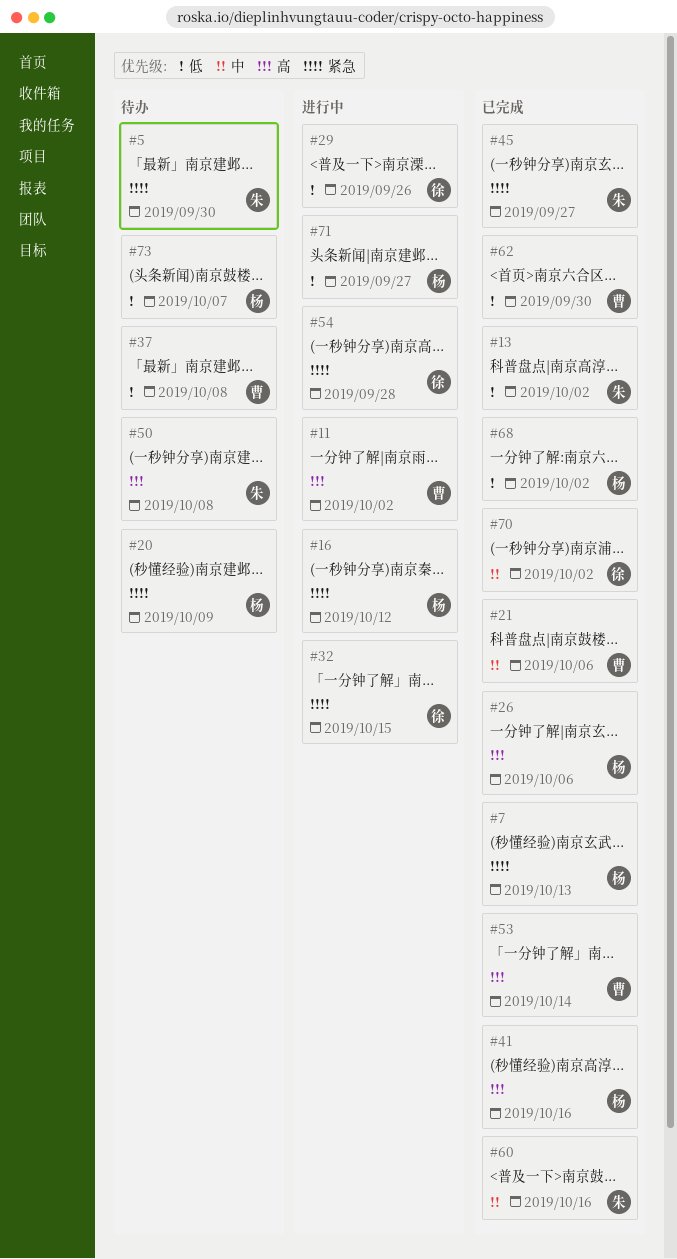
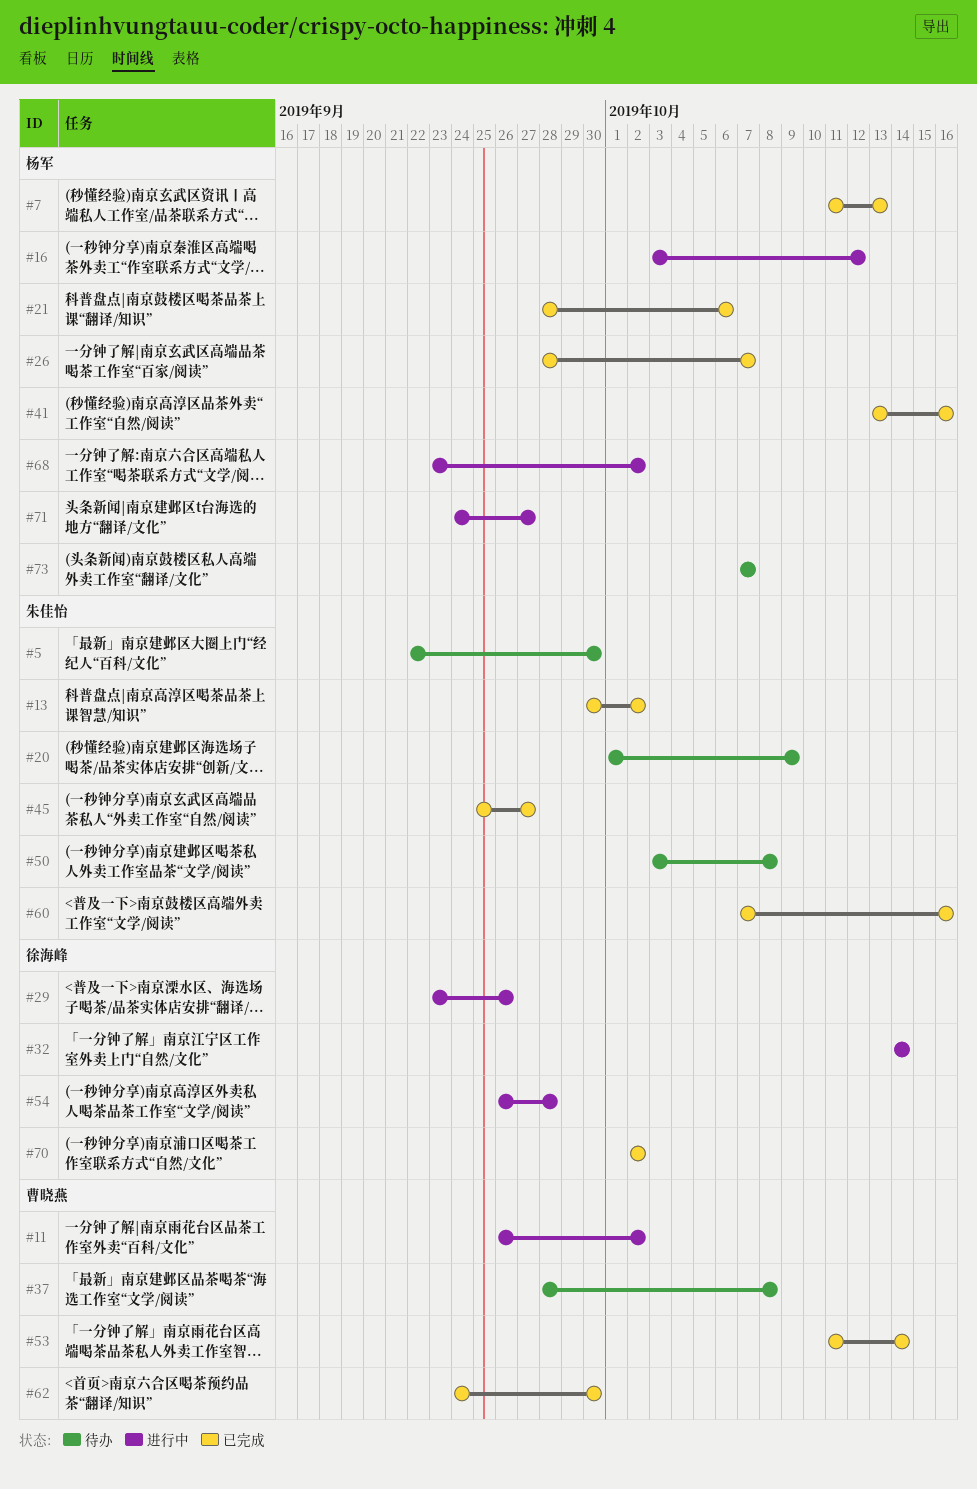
#20, owner: 杨军 -> 朱佳怡
#21, owner: 曹晓燕 -> 杨军
#26, due: Oct 6 -> Oct 7
#32, due: Oct 15 -> Oct 14
#68, status: 已完成 -> 进行中

